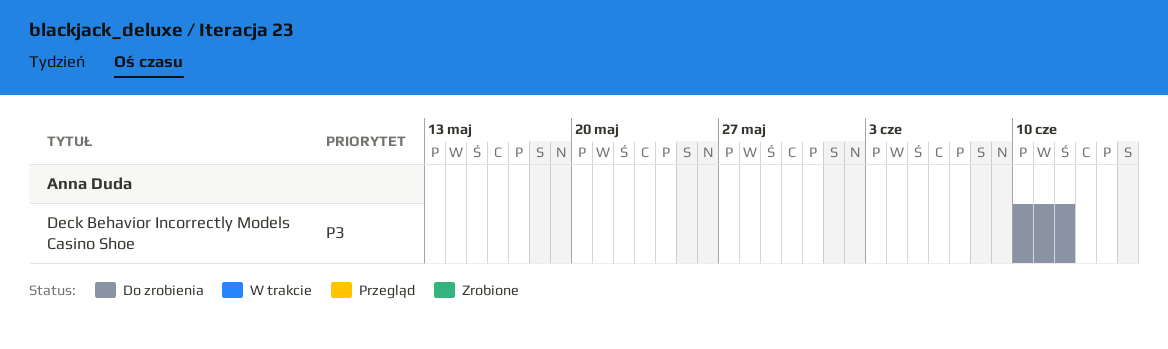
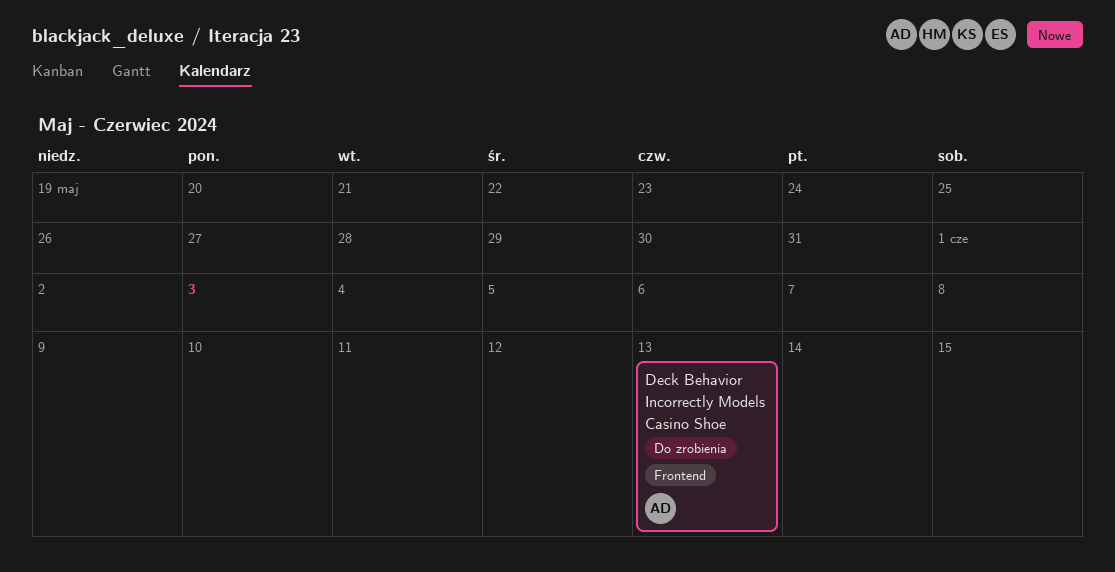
Deck Behavior Incorrectly Models Casino Shoe, due: Jun 12 -> Jun 13

